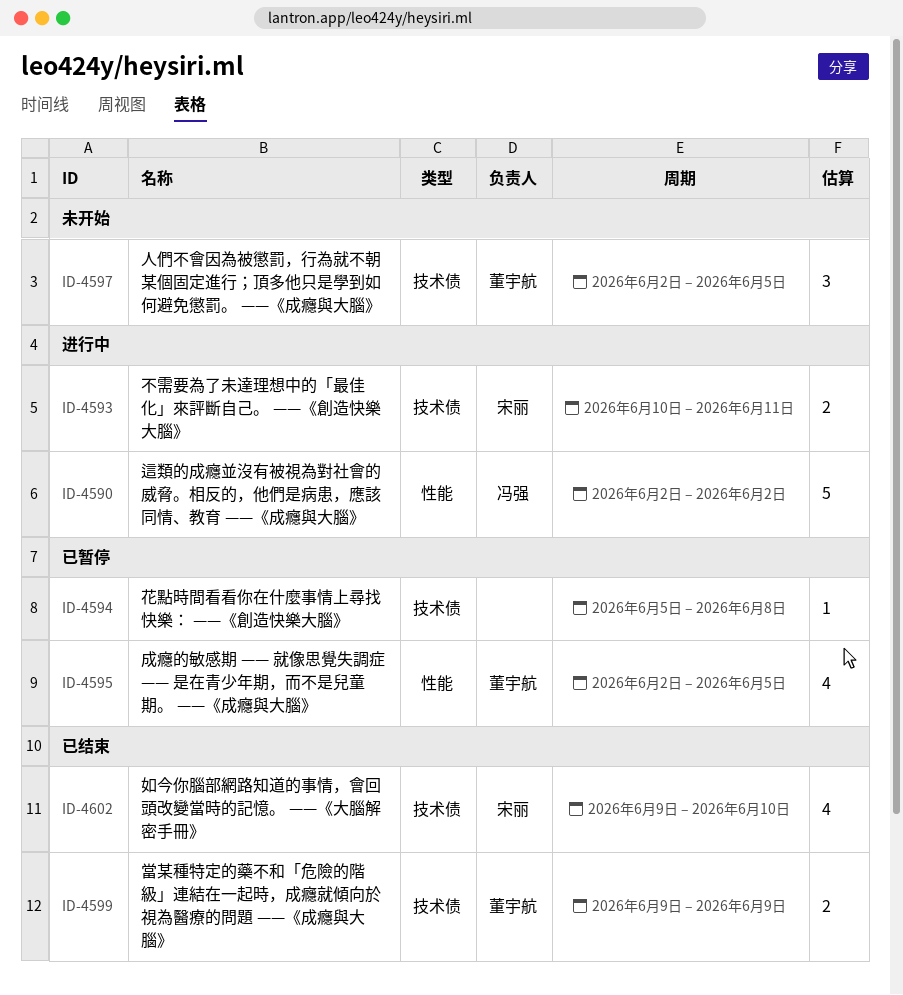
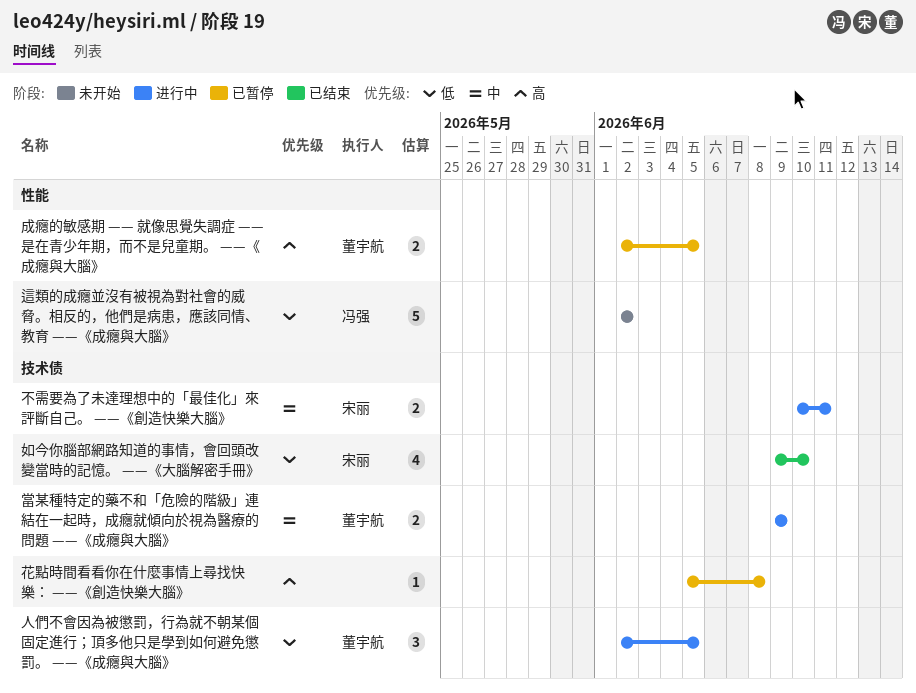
人們不會因為被懲罰，行為就不朝某個固定進行；頂多他只是學到如何避免懲罰。 ——《成癮與大腦》, status: 未开始 -> 进行中
成癮的敏感期 —— 就像思覺失調症 —— 是在青少年期，而不是兒童期。 ——《成癮與大腦》, estimate: 4 -> 2
當某種特定的藥不和「危險的階級」連結在一起時，成癮就傾向於視為醫療的問題 ——《成癮與大腦》, status: 已结束 -> 进行中
這類的成癮並沒有被視為對社會的威脅。相反的，他們是病患，應該同情、教育 ——《成癮與大腦》, status: 进行中 -> 未开始

